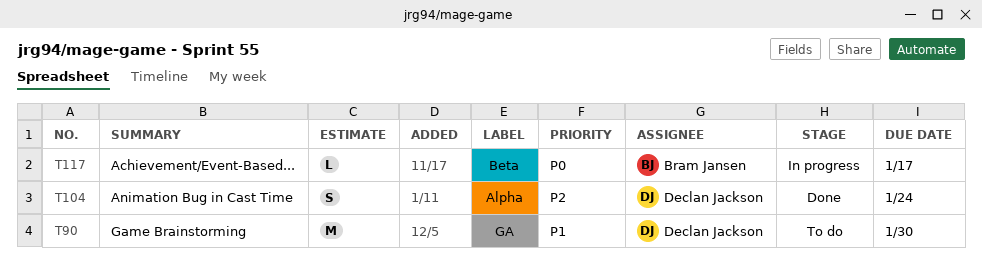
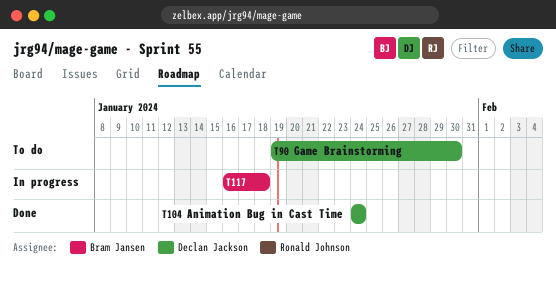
T117, due: Jan 17 -> Jan 18

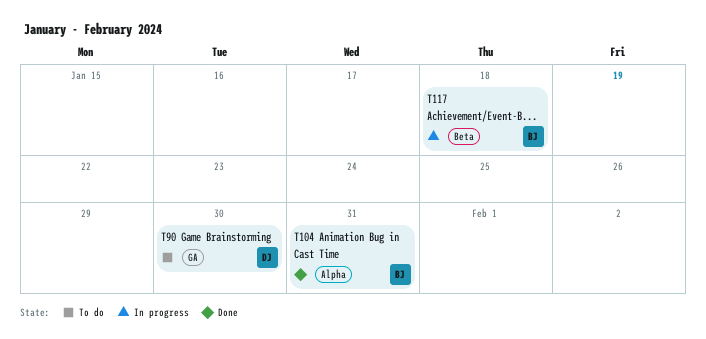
T104, owner: Declan Jackson -> Bram Jansen
T104, due: Jan 24 -> Jan 31

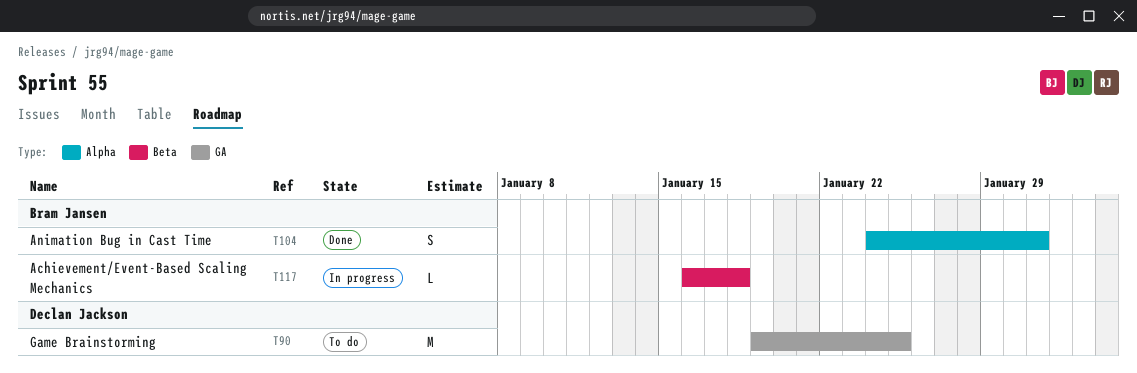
T90, due: Jan 30 -> Jan 25

